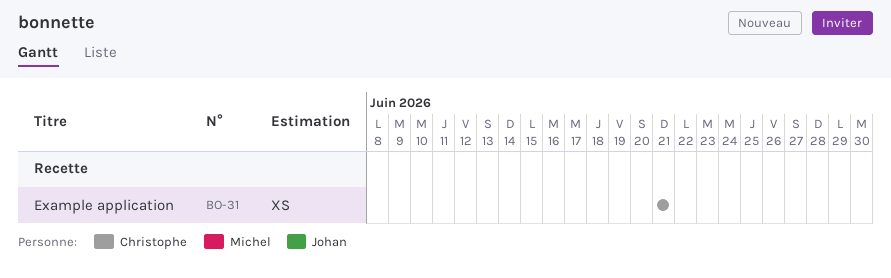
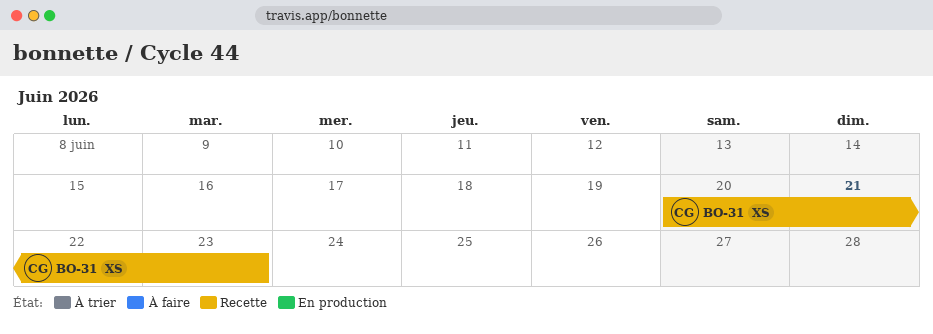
BO-31, start: Jun 21 -> Jun 20
BO-31, due: Jun 21 -> Jun 23

